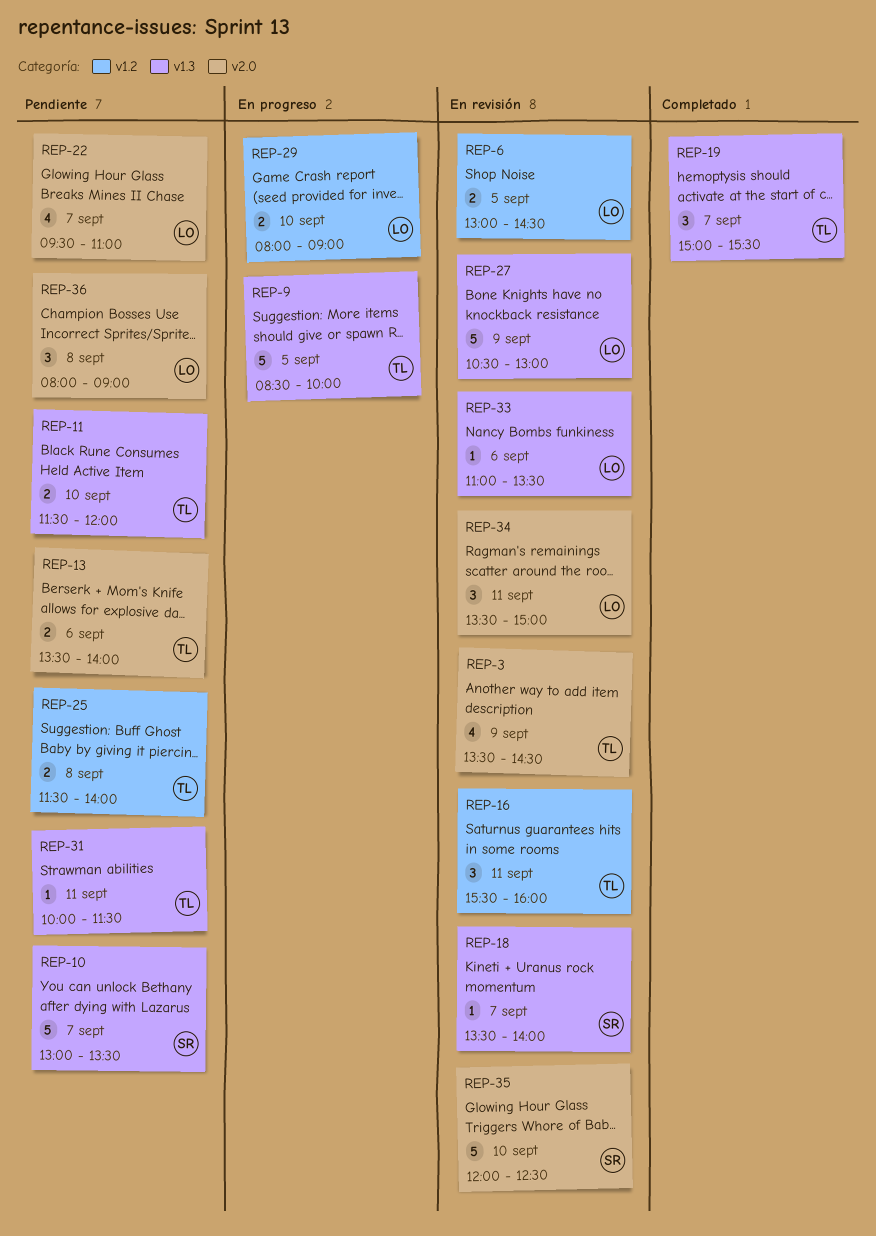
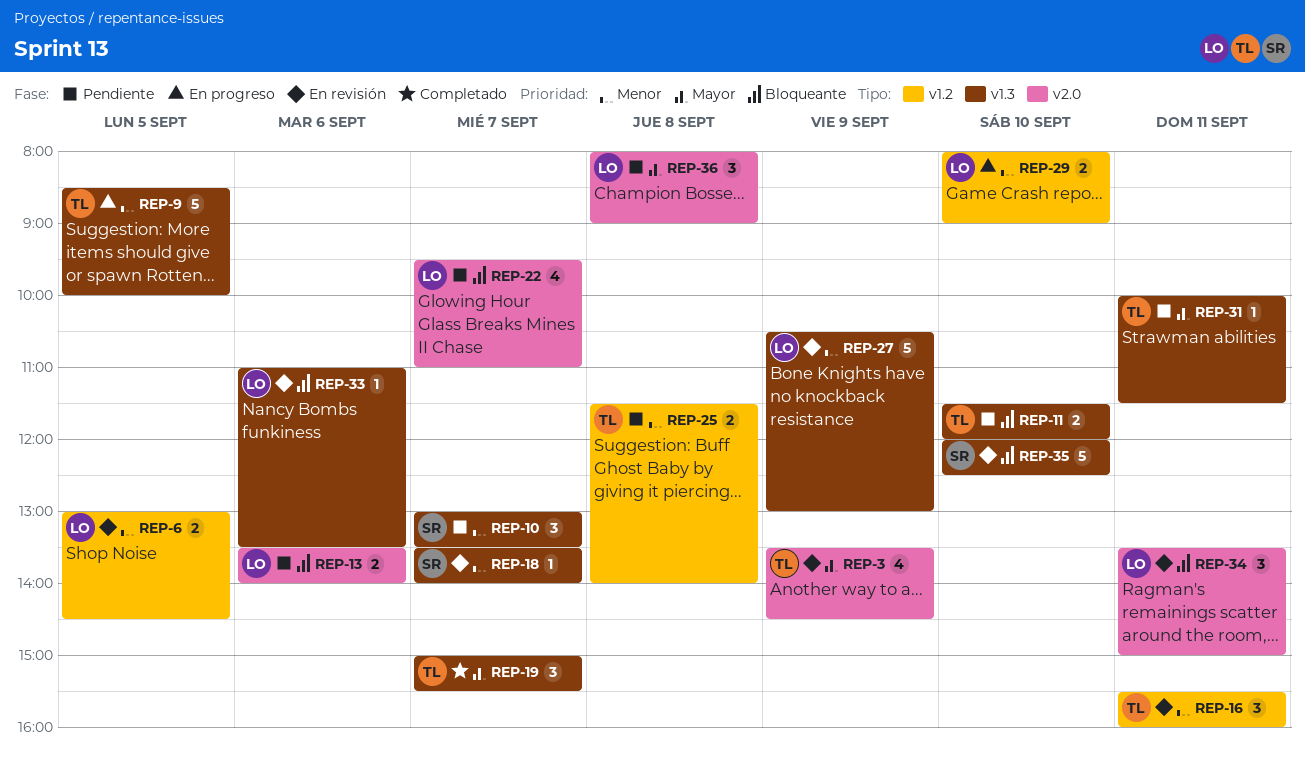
REP-10, estimate: 5 -> 3
REP-13, owner: TL -> LO
REP-35, label: v2.0 -> v1.3

